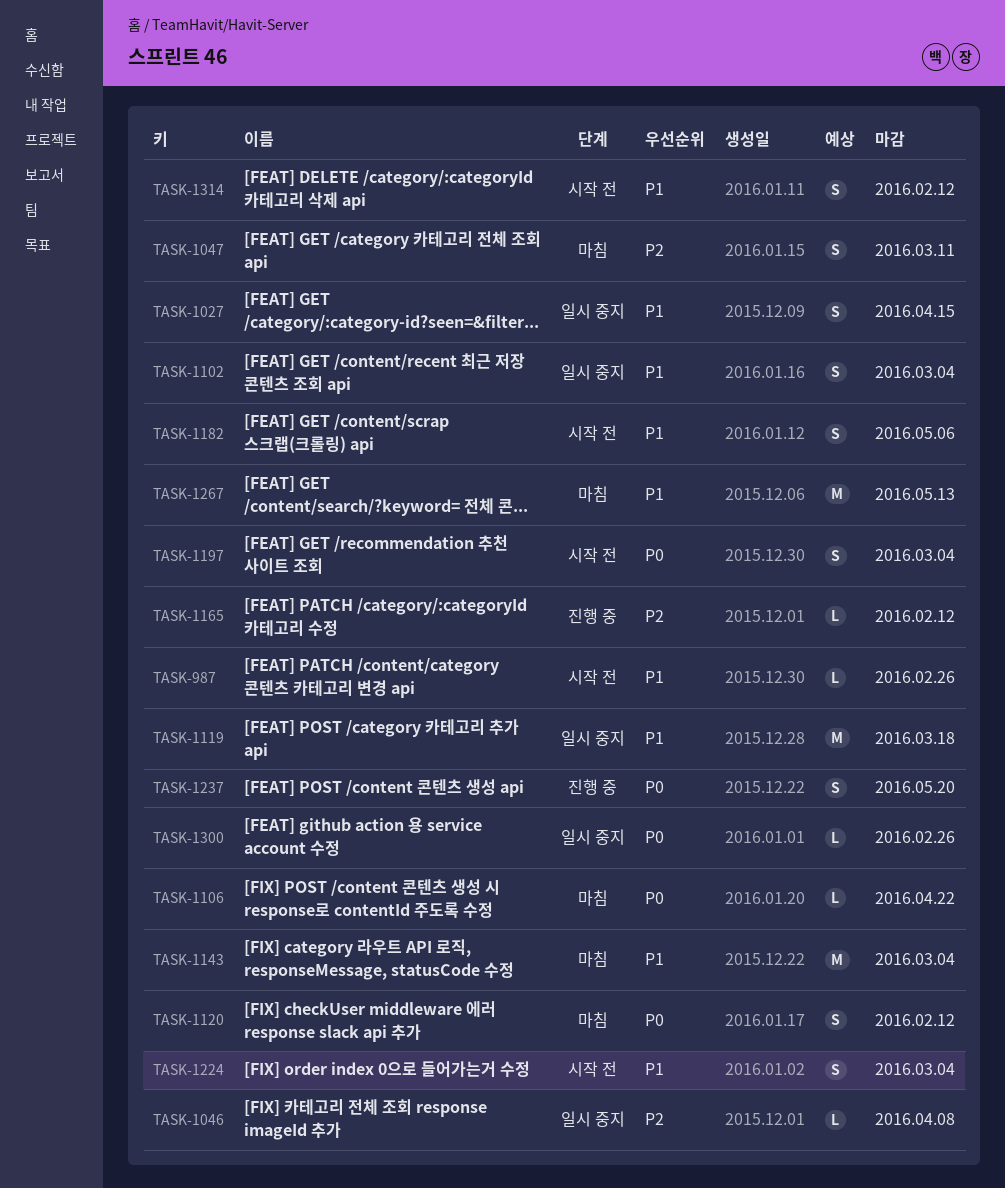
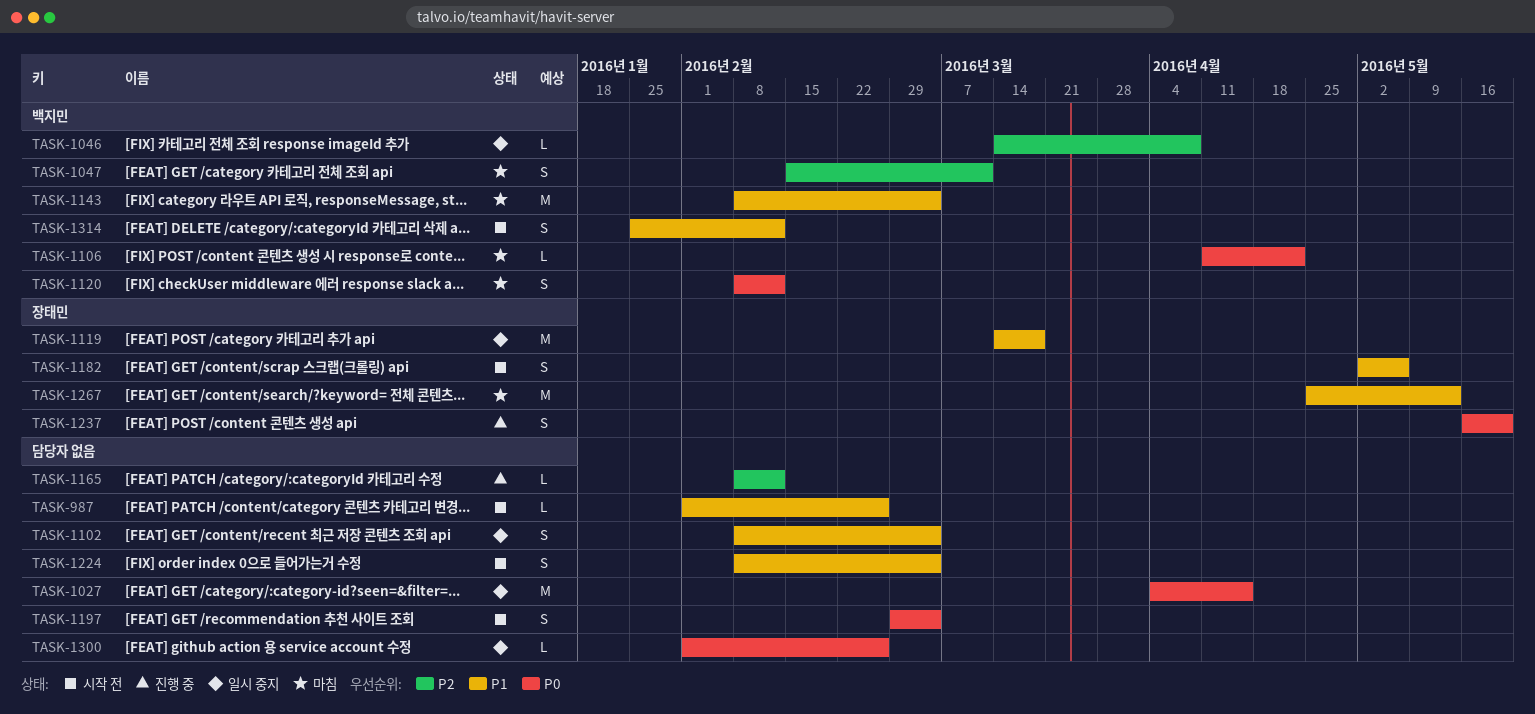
TASK-1027, priority: P1 -> P0
TASK-1027, estimate: S -> M

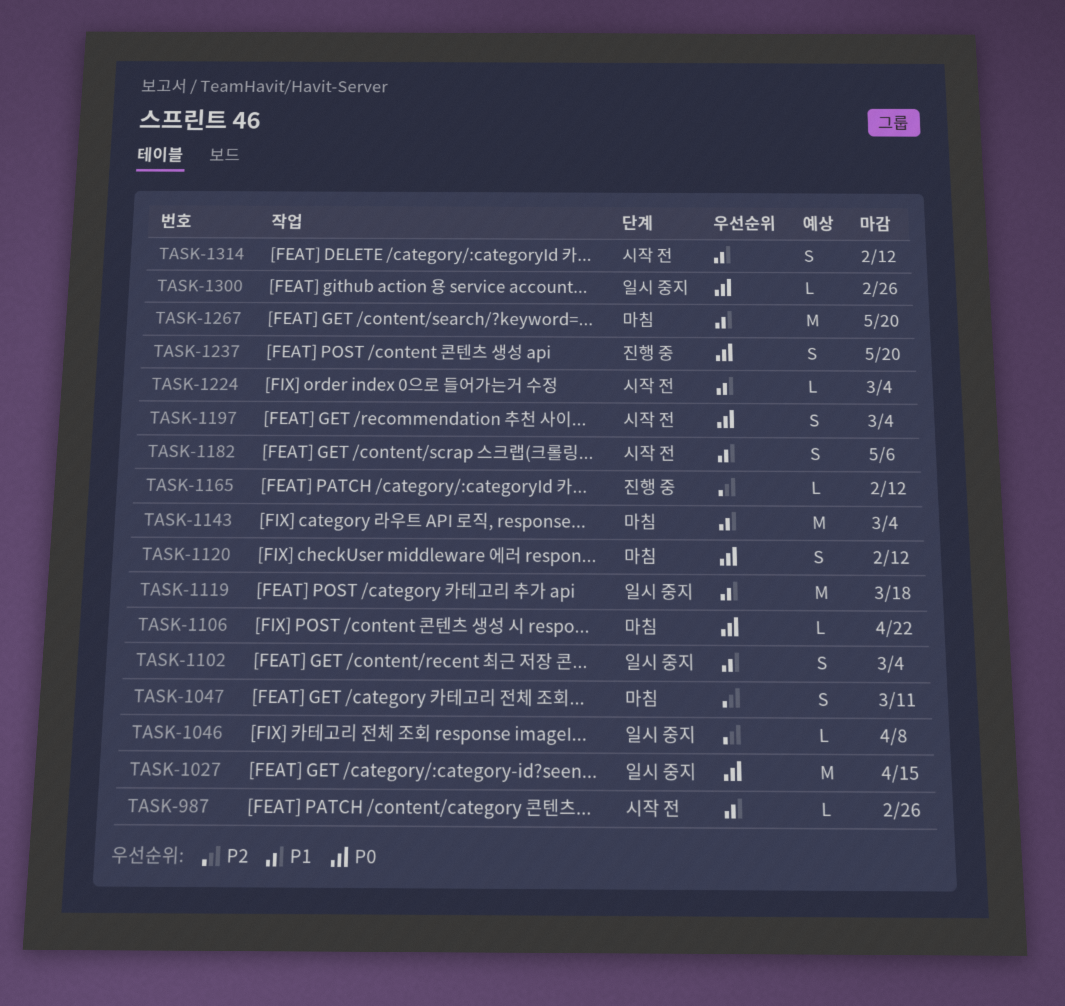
TASK-1224, estimate: S -> L
TASK-1267, due: May 13 -> May 20

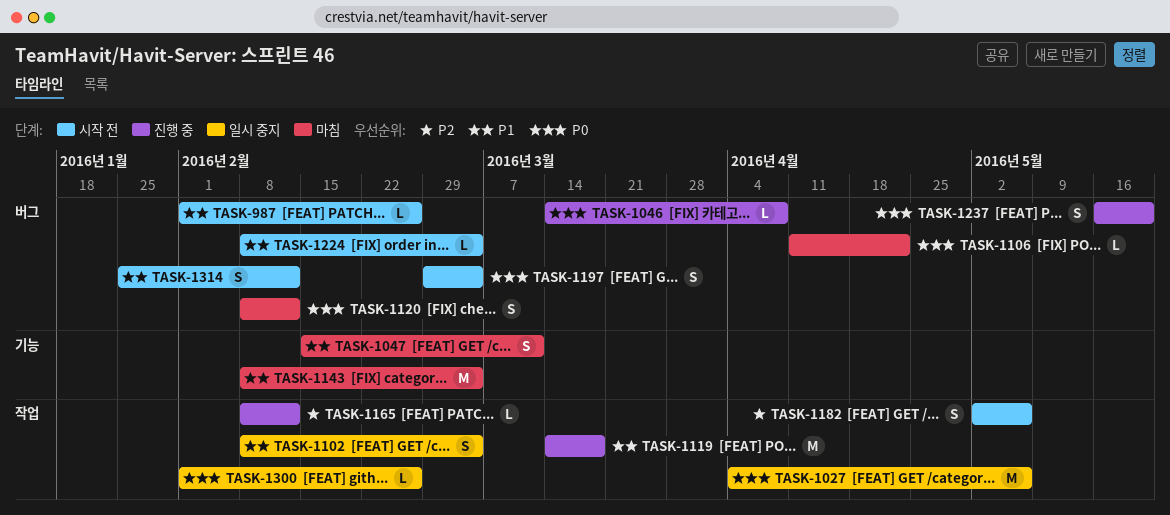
TASK-1027, due: Apr 15 -> May 6
TASK-1046, status: 일시 중지 -> 진행 중
TASK-1046, priority: P2 -> P0
TASK-1047, priority: P2 -> P1
TASK-1119, status: 일시 중지 -> 진행 중
TASK-1182, priority: P1 -> P2
TASK-1267: present -> none

